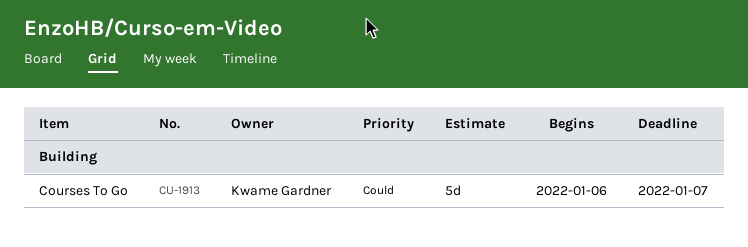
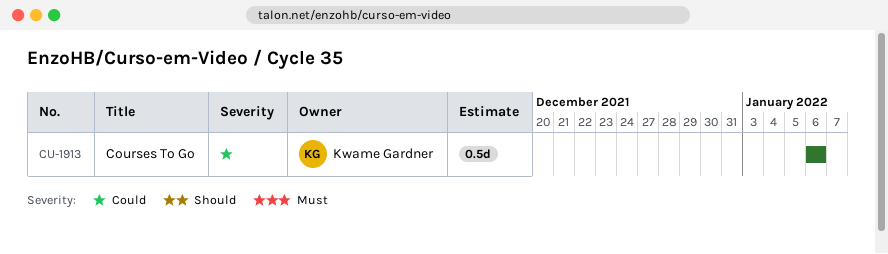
CU-1913, estimate: 5d -> 0.5d
CU-1913, due: Jan 7 -> Jan 6

